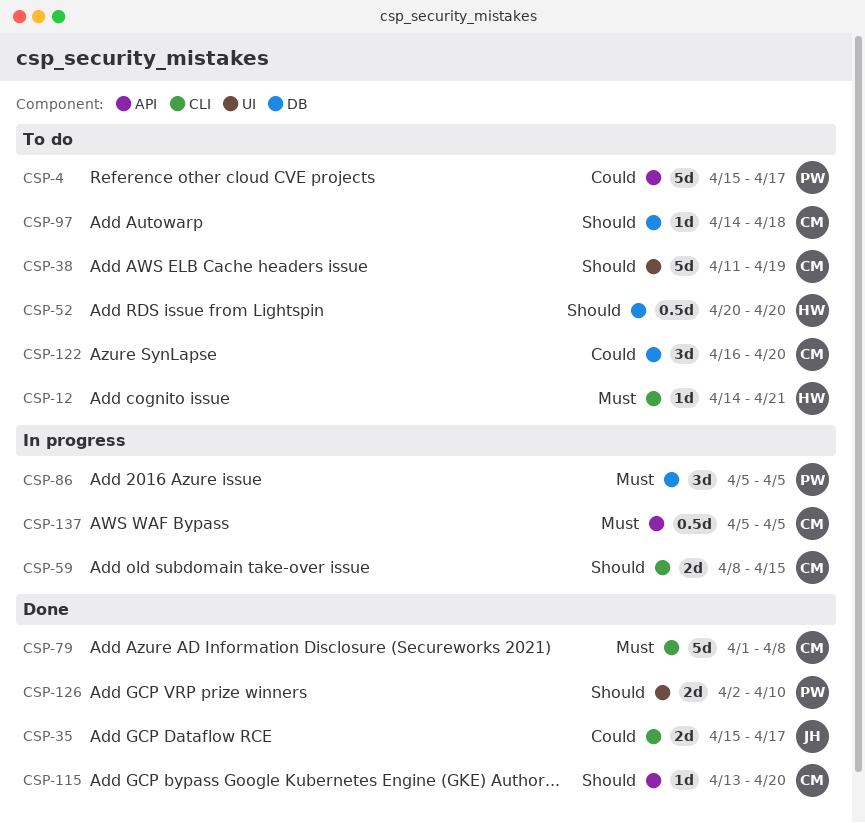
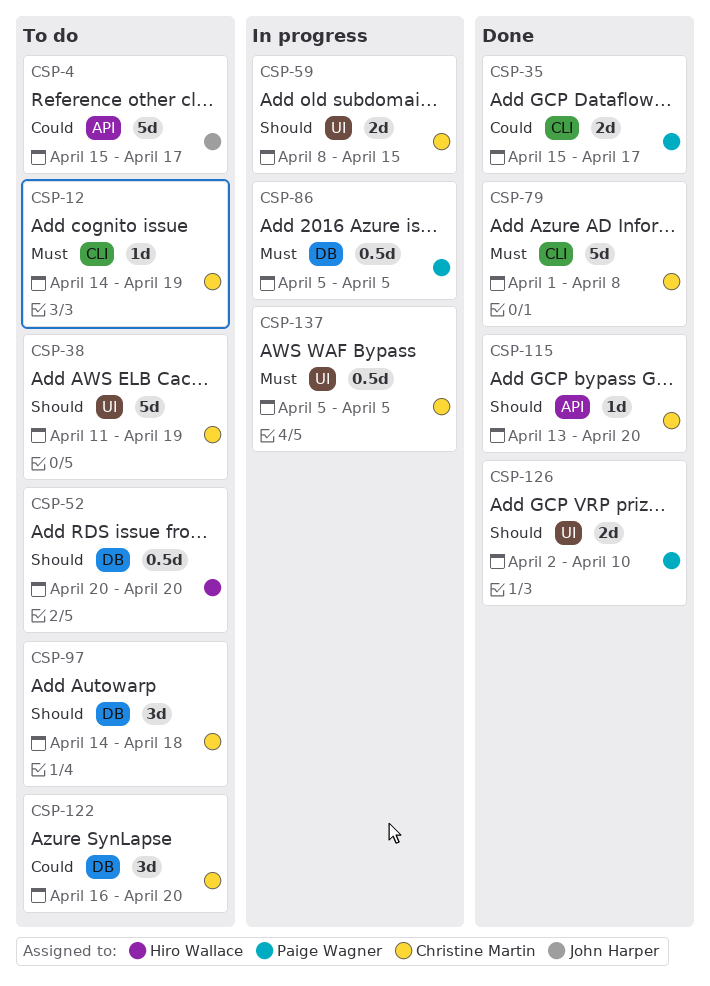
CSP-4, owner: Paige Wagner -> John Harper
CSP-12, owner: Hiro Wallace -> Christine Martin
CSP-12, due: Apr 21 -> Apr 19
CSP-35, owner: John Harper -> Paige Wagner
CSP-59, label: CLI -> UI
CSP-86, estimate: 3d -> 0.5d
CSP-97, estimate: 1d -> 3d
CSP-137, label: API -> UI

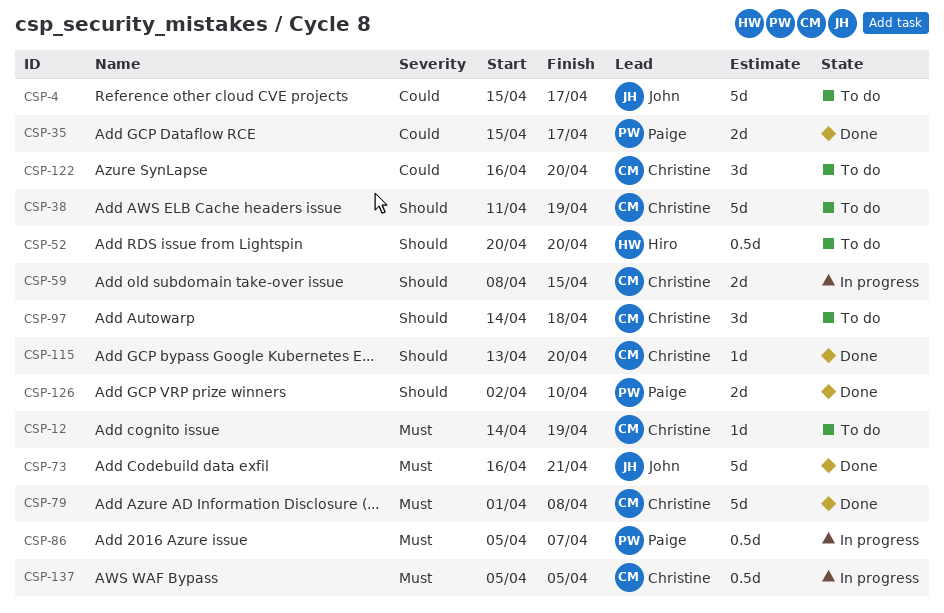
CSP-73: none -> present
CSP-86, due: Apr 5 -> Apr 7

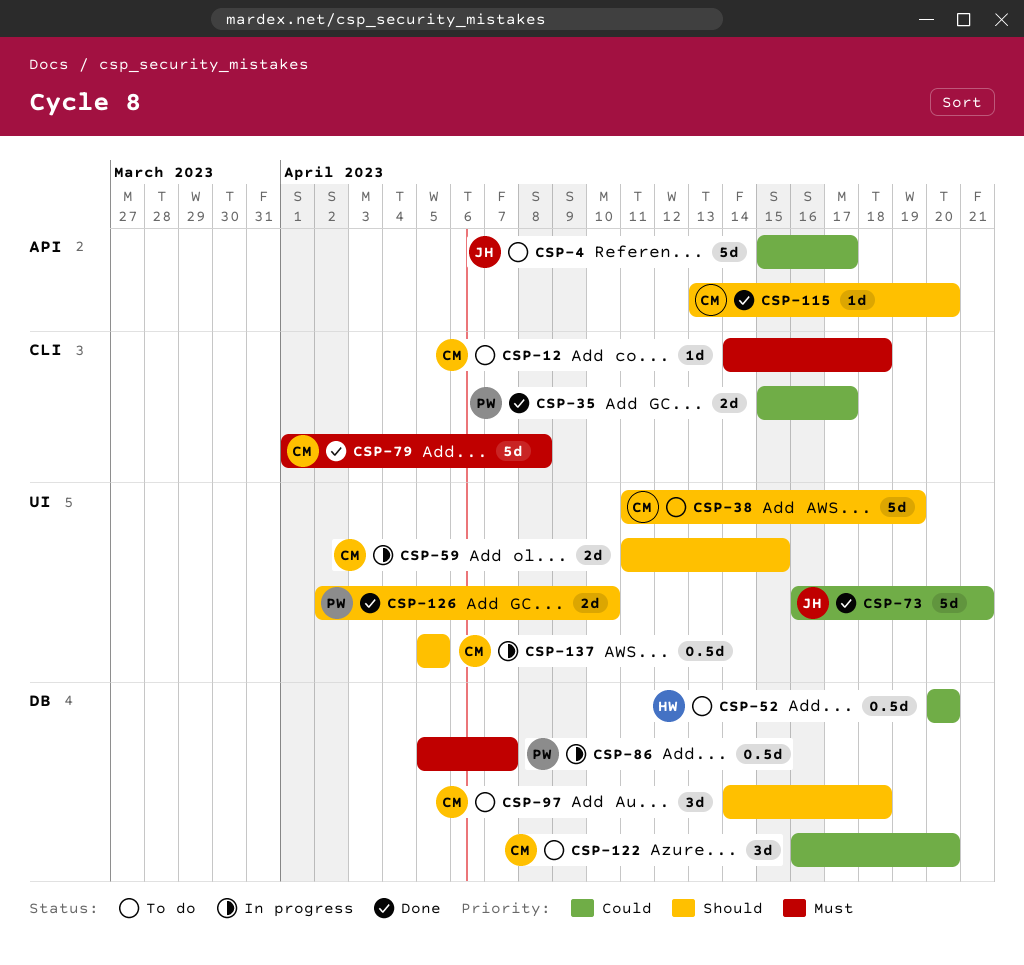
CSP-12, due: Apr 19 -> Apr 18
CSP-52, priority: Should -> Could
CSP-59, start: Apr 8 -> Apr 11
CSP-73, priority: Must -> Could
CSP-137, priority: Must -> Should

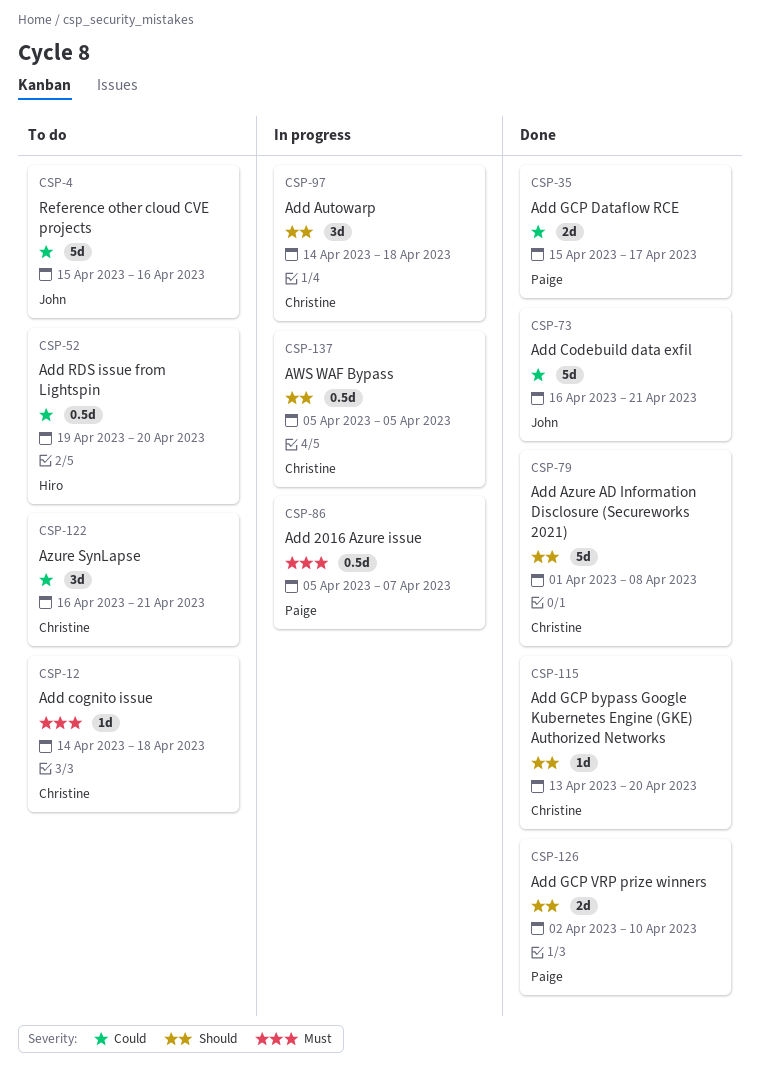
CSP-4, due: Apr 17 -> Apr 16
CSP-38: present -> none
CSP-52, start: Apr 20 -> Apr 19
CSP-59: present -> none
CSP-79, priority: Must -> Should
CSP-97, status: To do -> In progress
CSP-122, due: Apr 20 -> Apr 21

